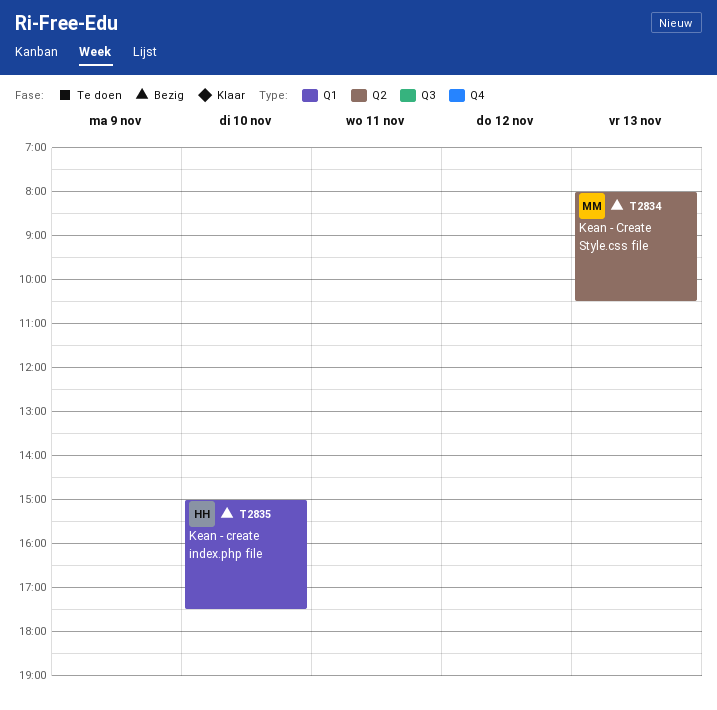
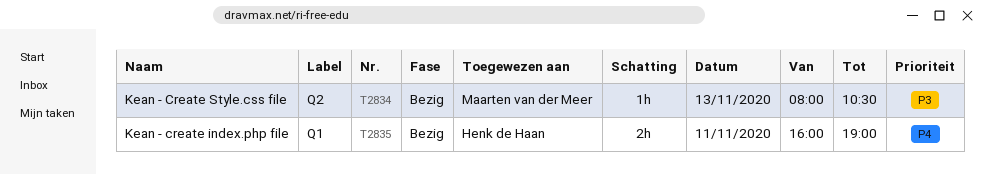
T2835, day: Nov 10 -> Nov 11
T2835, begins: 15:00 -> 16:00
T2835, ends: 17:30 -> 19:00

